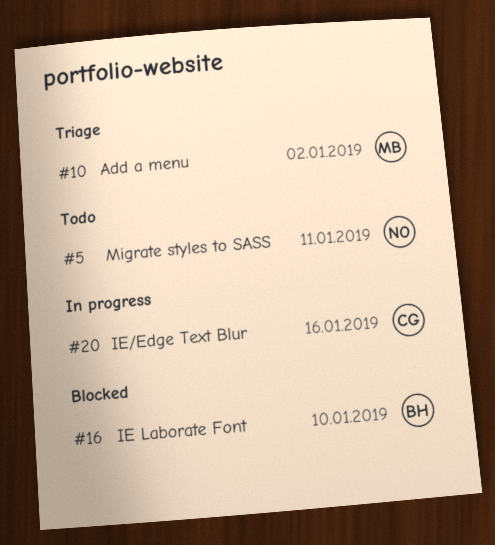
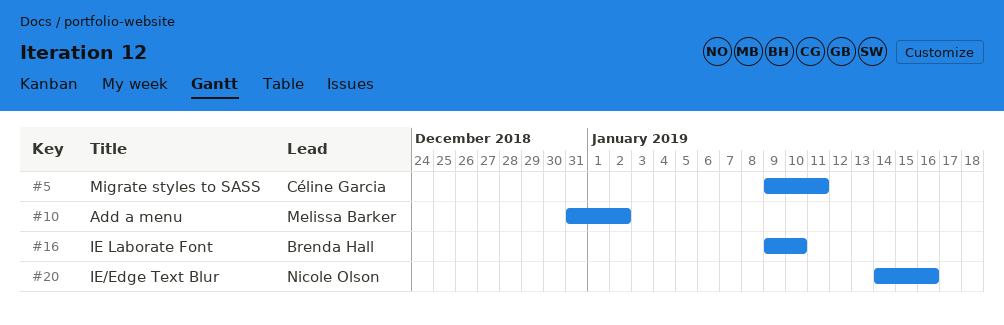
#5, owner: Nicole Olson -> Céline Garcia
#20, owner: Céline Garcia -> Nicole Olson

